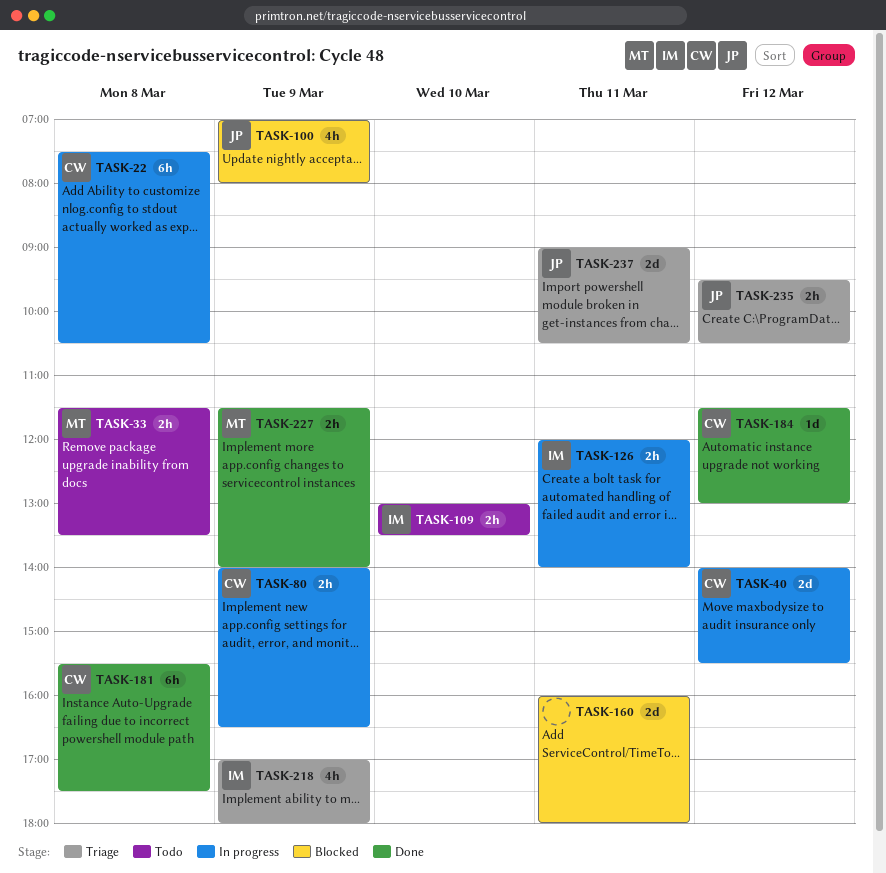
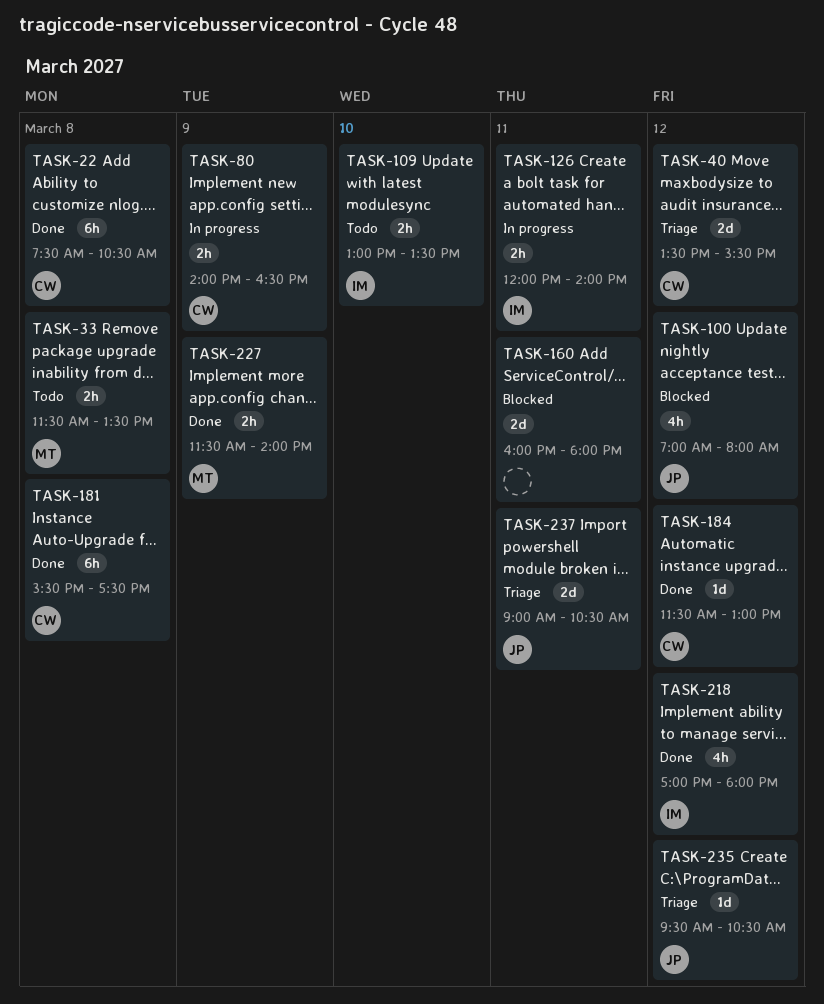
TASK-22, status: In progress -> Done
TASK-40, status: In progress -> Triage
TASK-40, begins: 14:00 -> 13:30
TASK-100, day: Mar 9 -> Mar 12
TASK-218, status: Triage -> Done
TASK-218, day: Mar 9 -> Mar 12
TASK-235, estimate: 2h -> 1d

